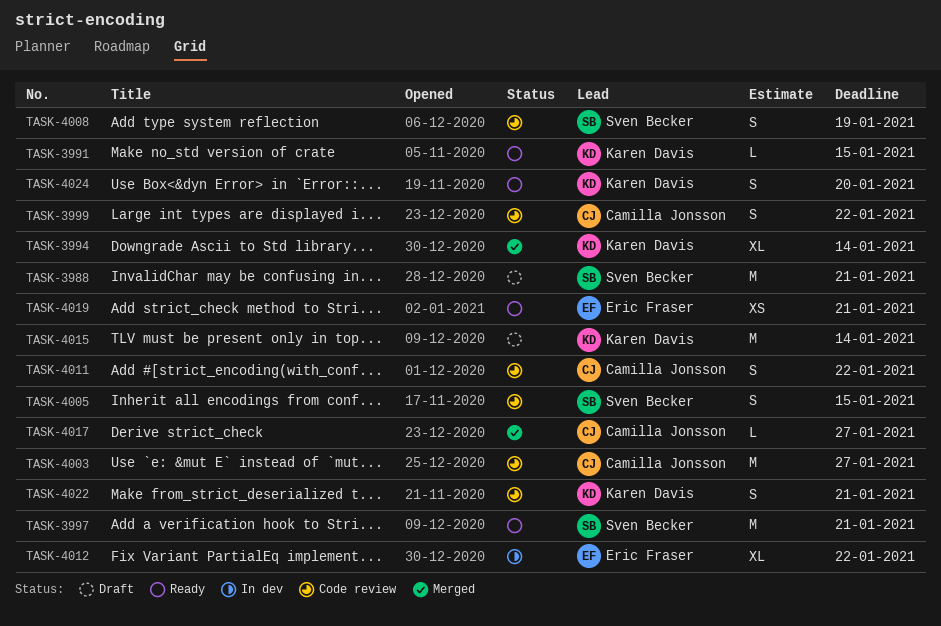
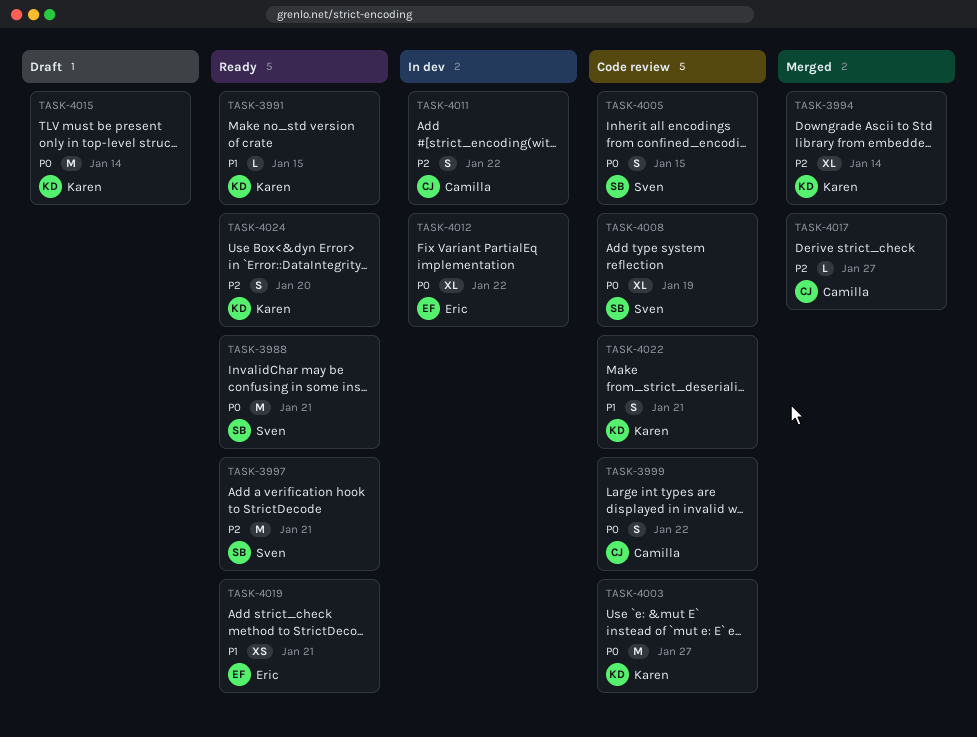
TASK-3988, status: Draft -> Ready
TASK-4003, owner: Camilla Jonsson -> Karen Davis
TASK-4008, estimate: S -> XL
TASK-4011, status: Code review -> In dev

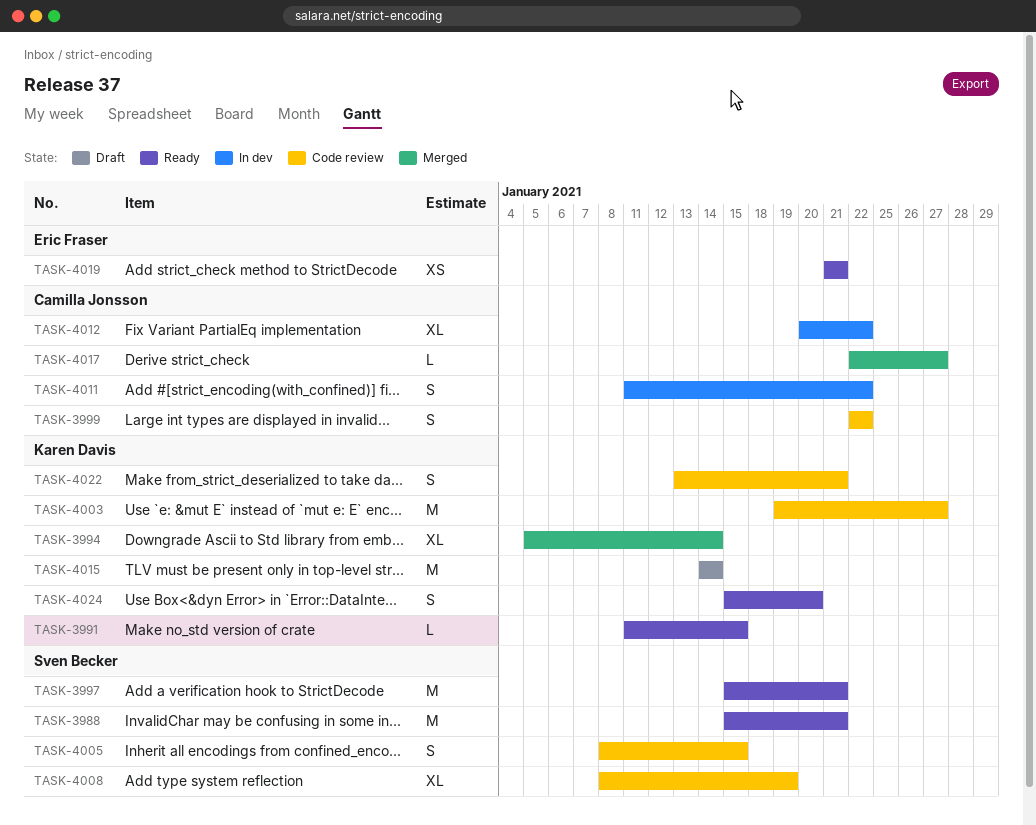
TASK-4012, owner: Eric Fraser -> Camilla Jonsson

